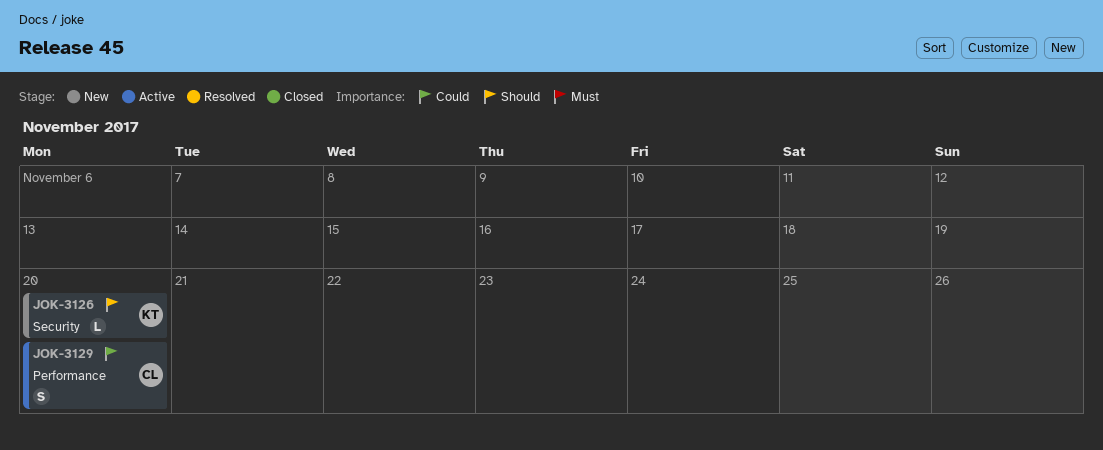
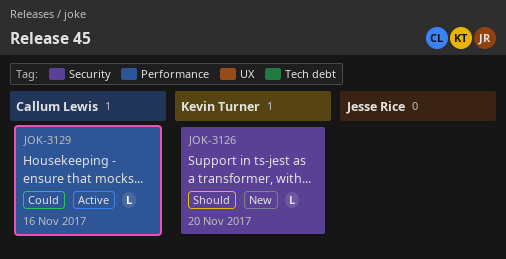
JOK-3129, estimate: S -> L
JOK-3129, due: Nov 20 -> Nov 16

